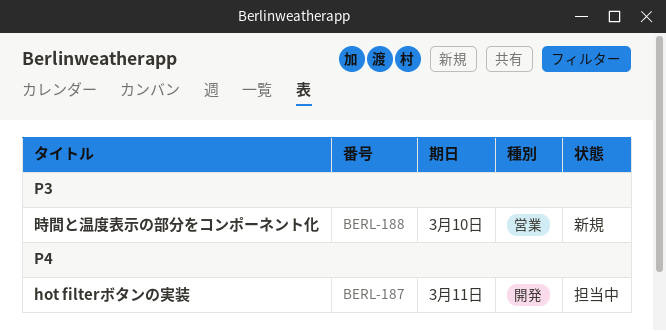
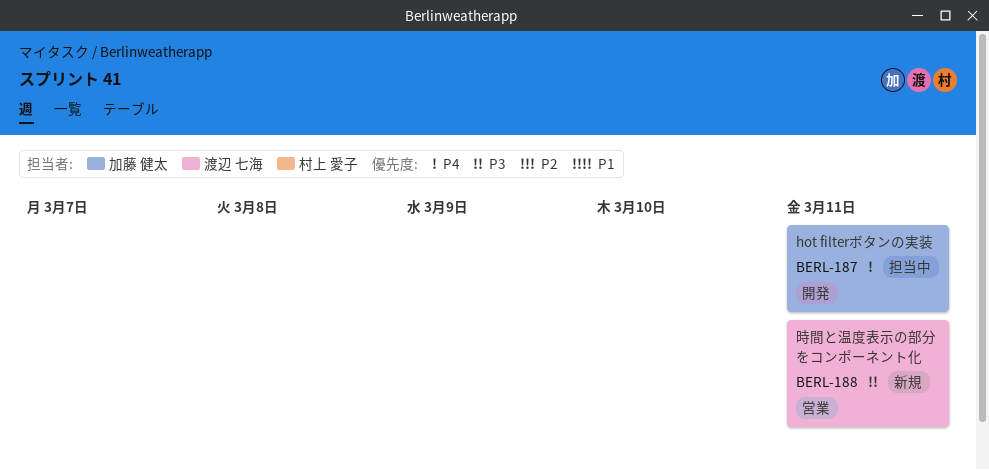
BERL-188, due: Mar 10 -> Mar 11

